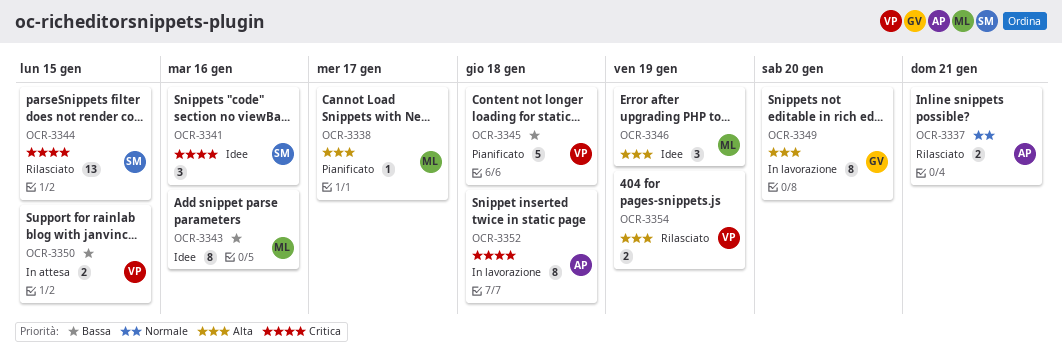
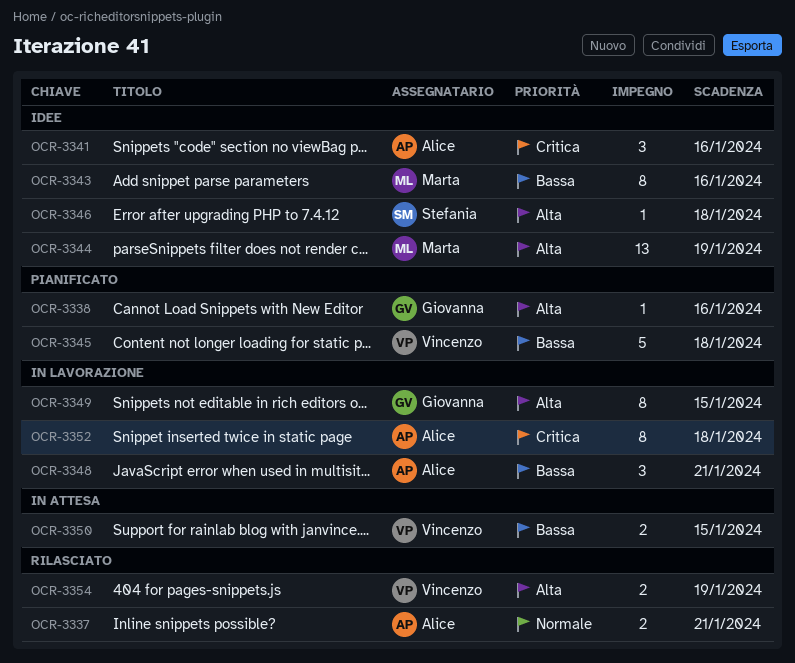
OCR-3338, owner: Marta -> Giovanna
OCR-3338, due: Jan 17 -> Jan 16
OCR-3341, owner: Stefania -> Alice
OCR-3344, status: Rilasciato -> Idee
OCR-3344, owner: Stefania -> Marta
OCR-3344, priority: Critica -> Alta
OCR-3344, due: Jan 15 -> Jan 19
OCR-3346, owner: Marta -> Stefania
OCR-3346, estimate: 3 -> 1
OCR-3346, due: Jan 19 -> Jan 18
OCR-3348: none -> present
OCR-3349, due: Jan 20 -> Jan 15

